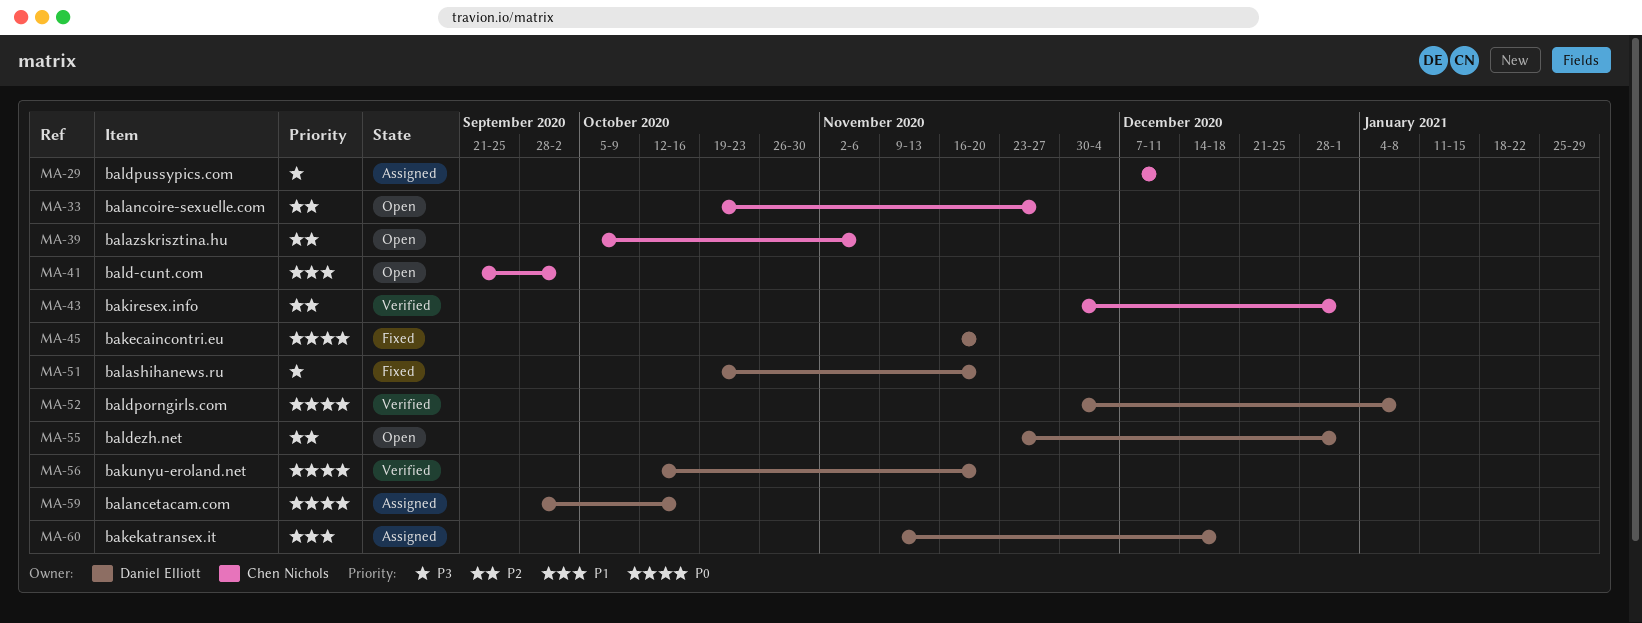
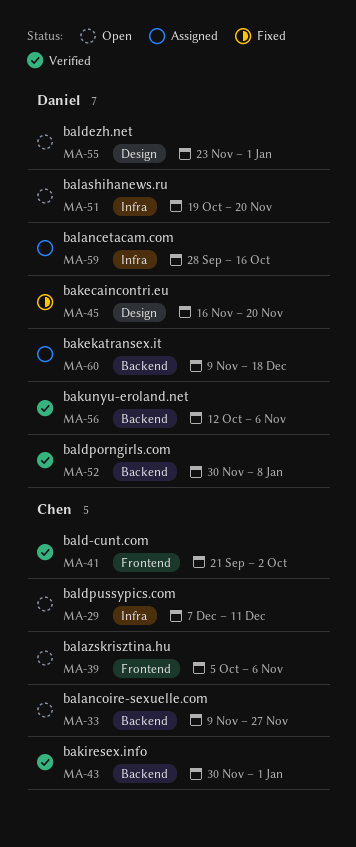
MA-29, status: Assigned -> Open
MA-33, start: Oct 19 -> Nov 9
MA-41, status: Open -> Verified
MA-51, status: Fixed -> Open
MA-56, due: Nov 20 -> Nov 6

